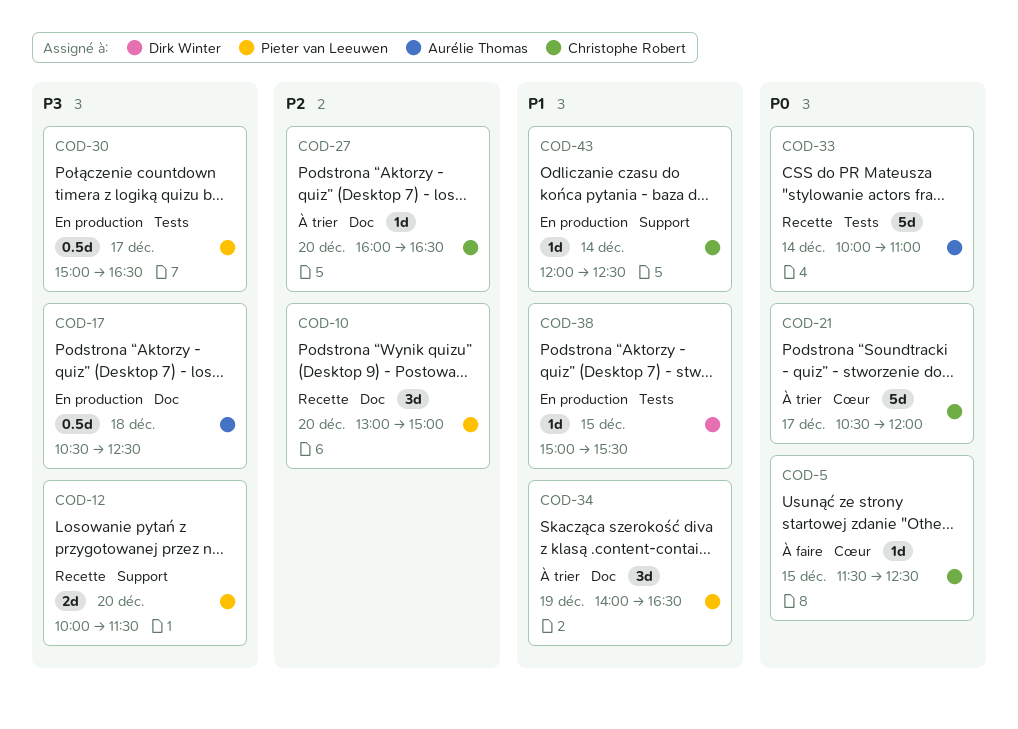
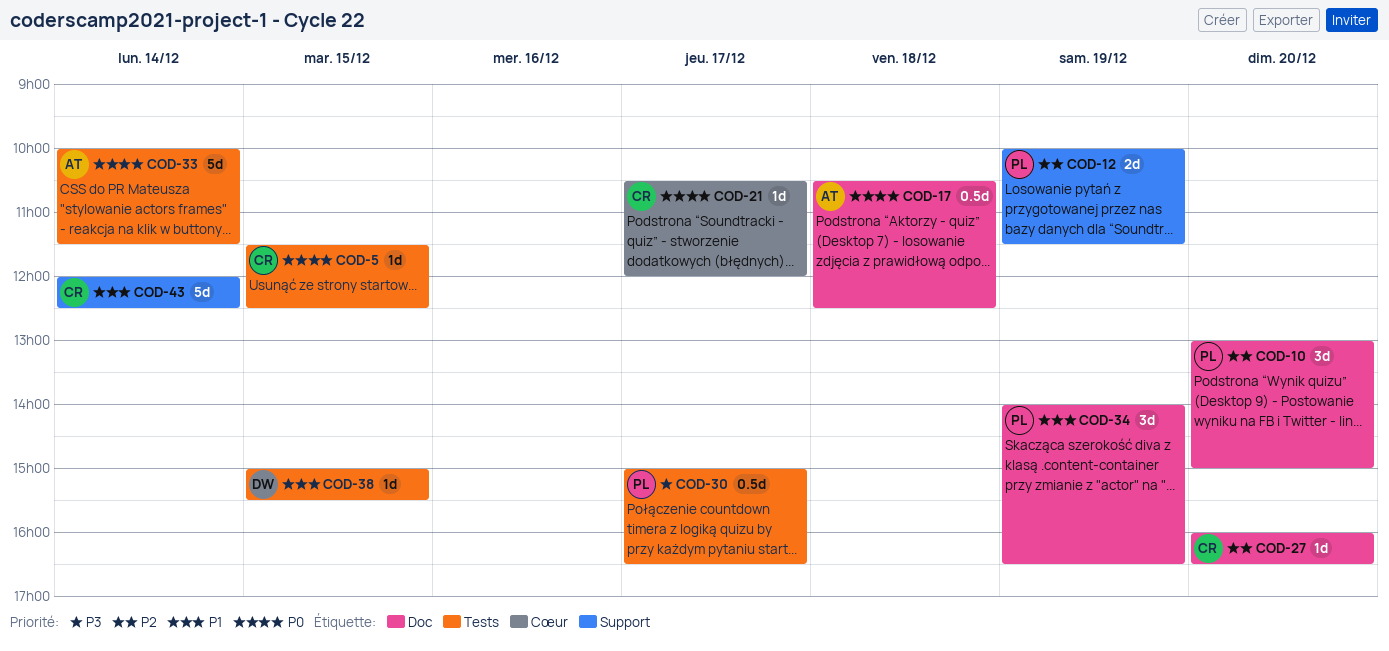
COD-5, label: Cœur -> Tests
COD-12, priority: P3 -> P2
COD-12, day: Dec 20 -> Dec 19
COD-17, priority: P3 -> P0
COD-21, estimate: 5d -> 1d
COD-33, ends: 11:00 -> 11:30
COD-43, estimate: 1d -> 5d

